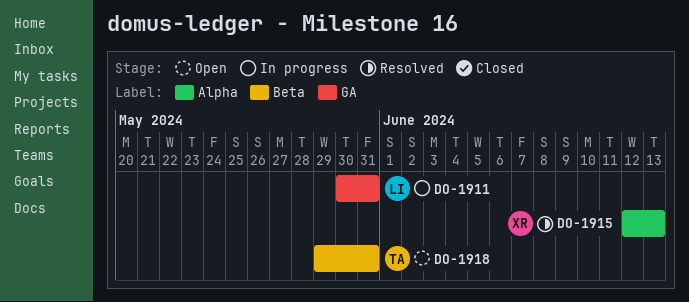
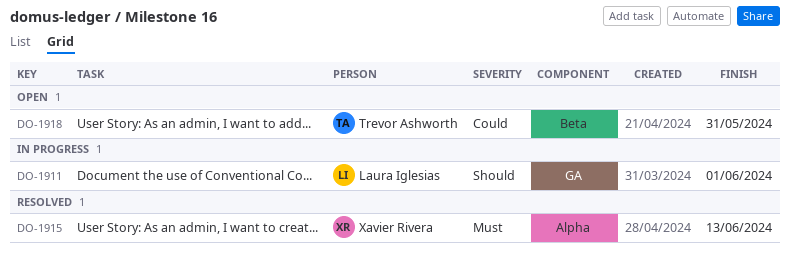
DO-1911, due: May 31 -> Jun 1

